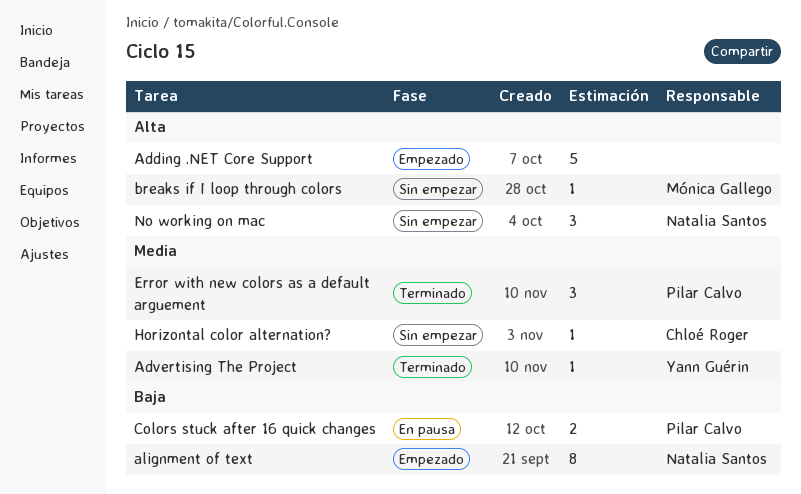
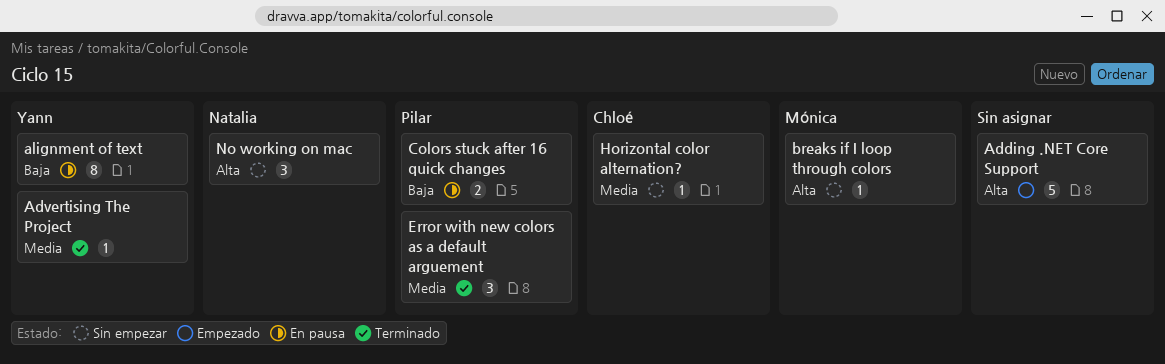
alignment of text, status: Empezado -> En pausa
alignment of text, owner: Natalia Santos -> Yann Guérin

